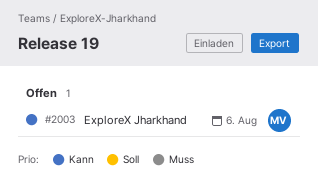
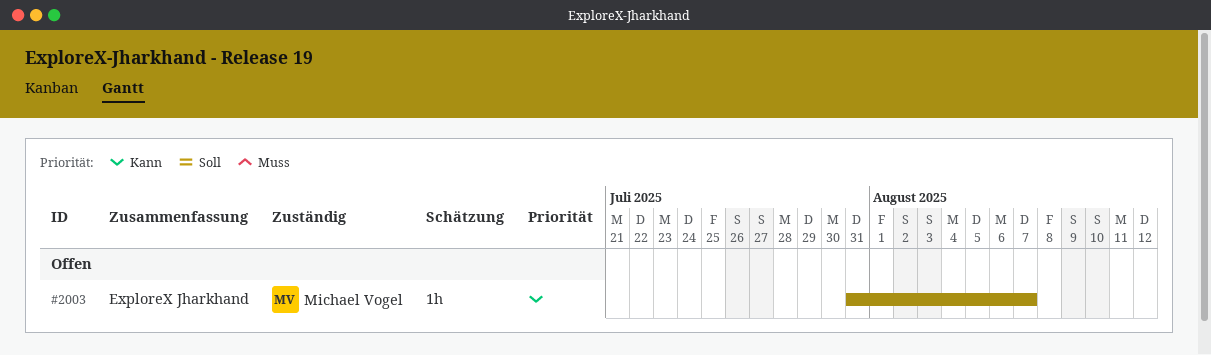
#2003, due: Aug 6 -> Aug 7

